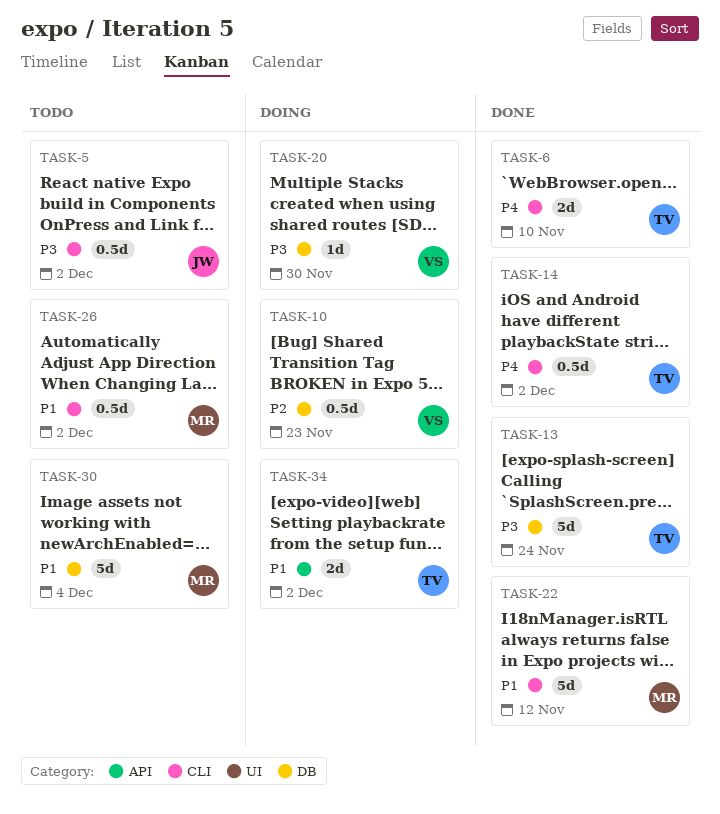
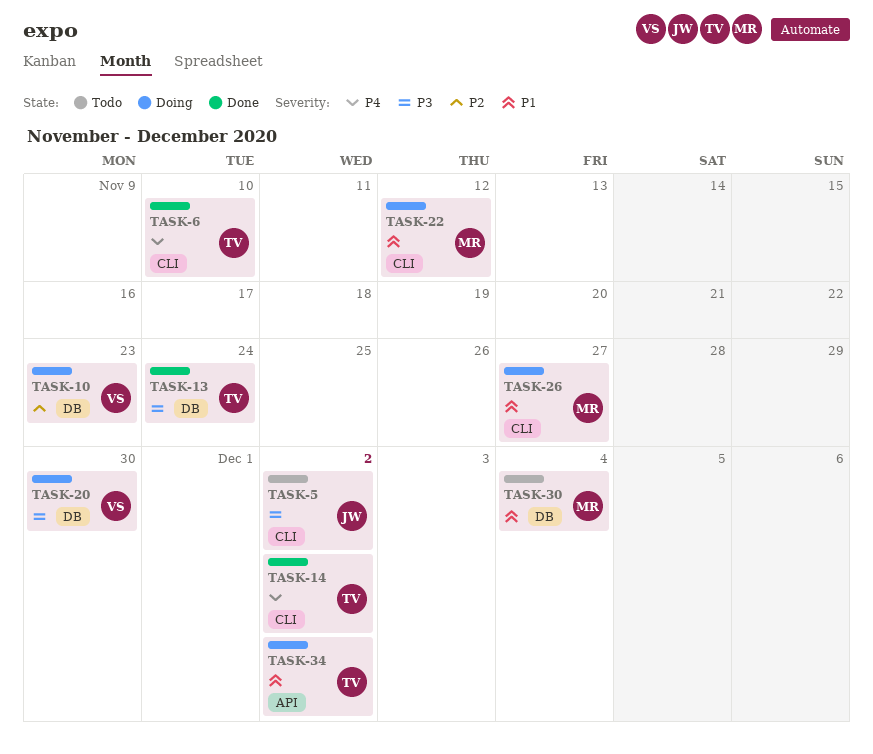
TASK-22, status: Done -> Doing
TASK-26, status: Todo -> Doing
TASK-26, due: Dec 2 -> Nov 27

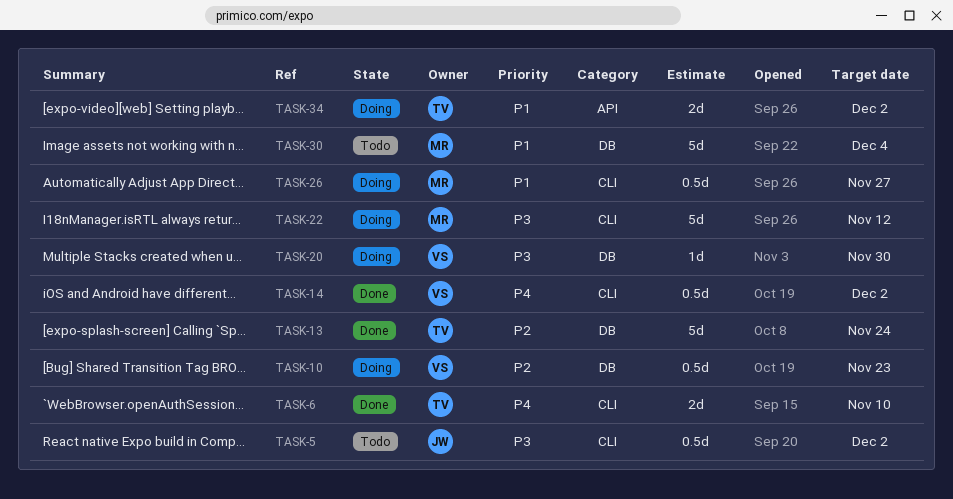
TASK-13, priority: P3 -> P2
TASK-14, owner: TV -> VS
TASK-22, priority: P1 -> P3

